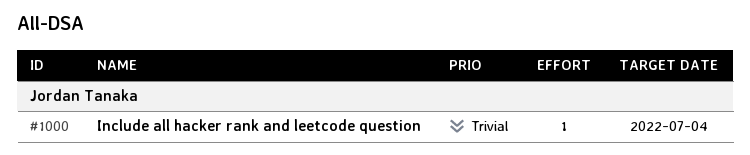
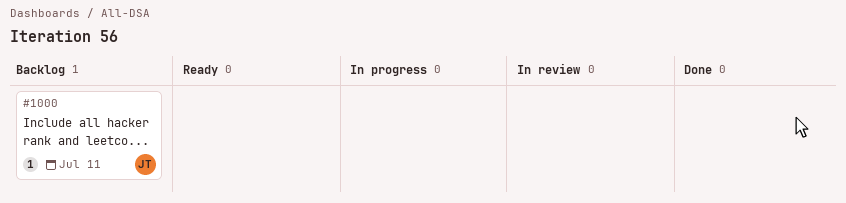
#1000, due: Jul 4 -> Jul 11

